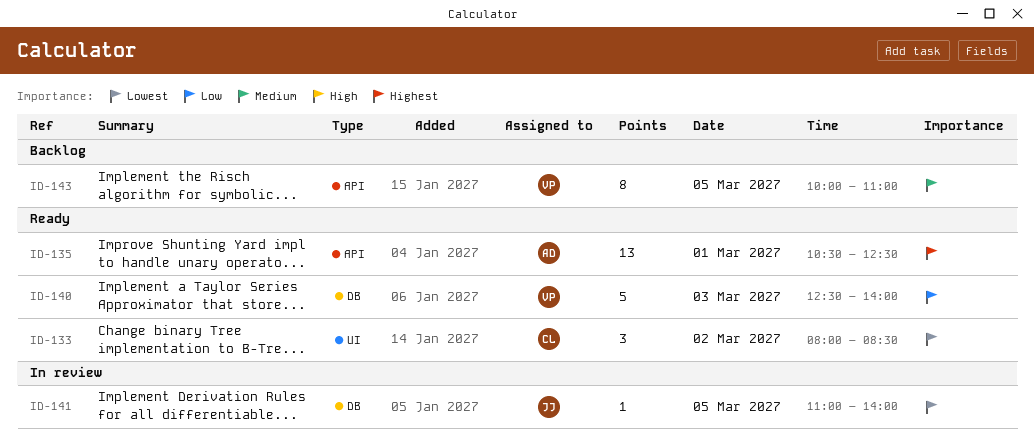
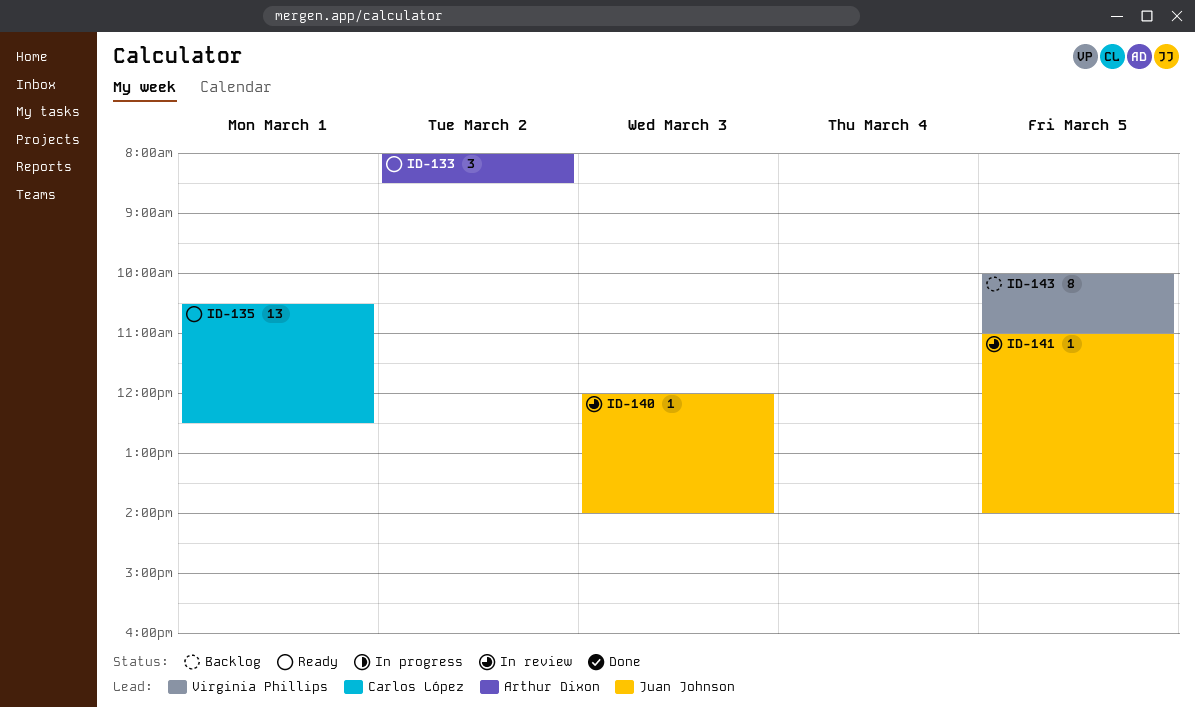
ID-133, owner: Carlos López -> Arthur Dixon
ID-135, owner: Arthur Dixon -> Carlos López
ID-140, status: Ready -> In review
ID-140, owner: Virginia Phillips -> Juan Johnson
ID-140, estimate: 5 -> 1
ID-140, begins: 12:30 -> 12:00

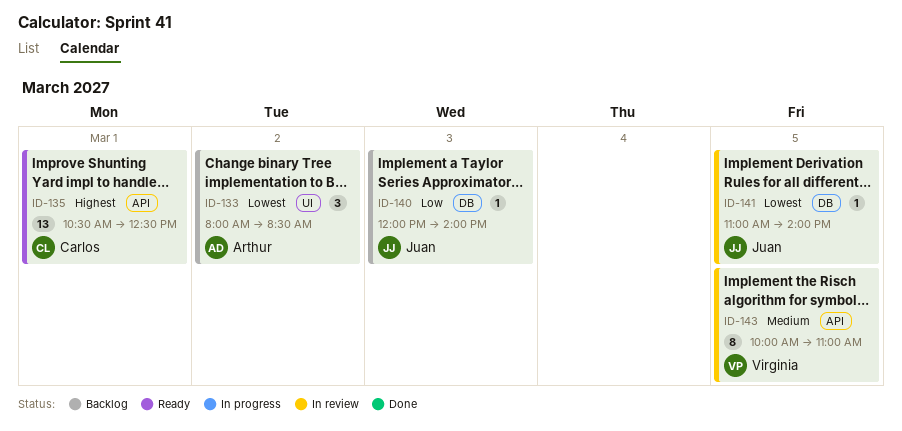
ID-133, status: Ready -> Backlog
ID-140, status: In review -> Backlog
ID-143, status: Backlog -> In review

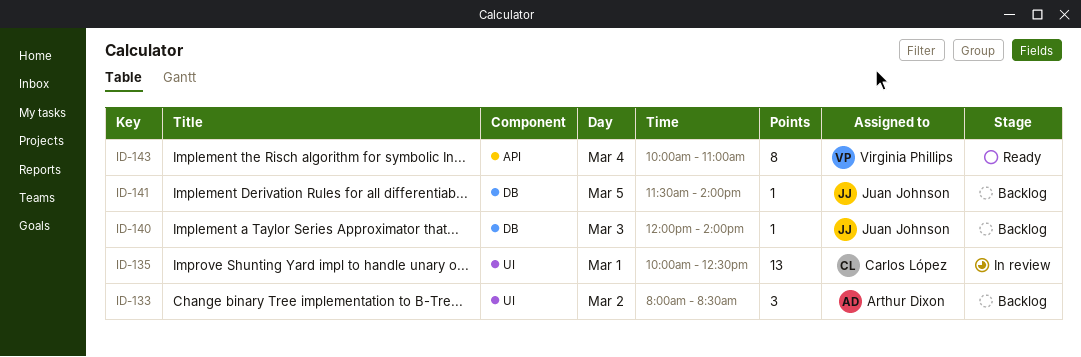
ID-135, status: Ready -> In review
ID-135, label: API -> UI
ID-135, begins: 10:30 -> 10:00
ID-141, status: In review -> Backlog
ID-141, begins: 11:00 -> 11:30
ID-143, status: In review -> Ready
ID-143, day: Mar 5 -> Mar 4

